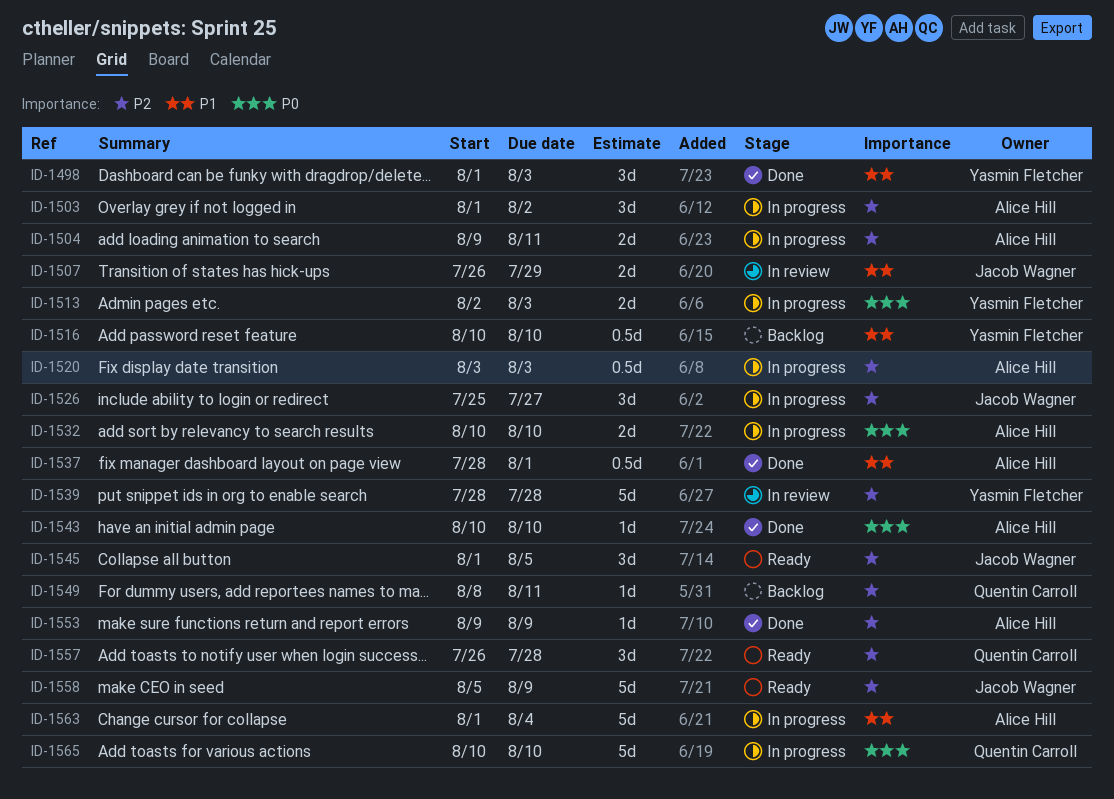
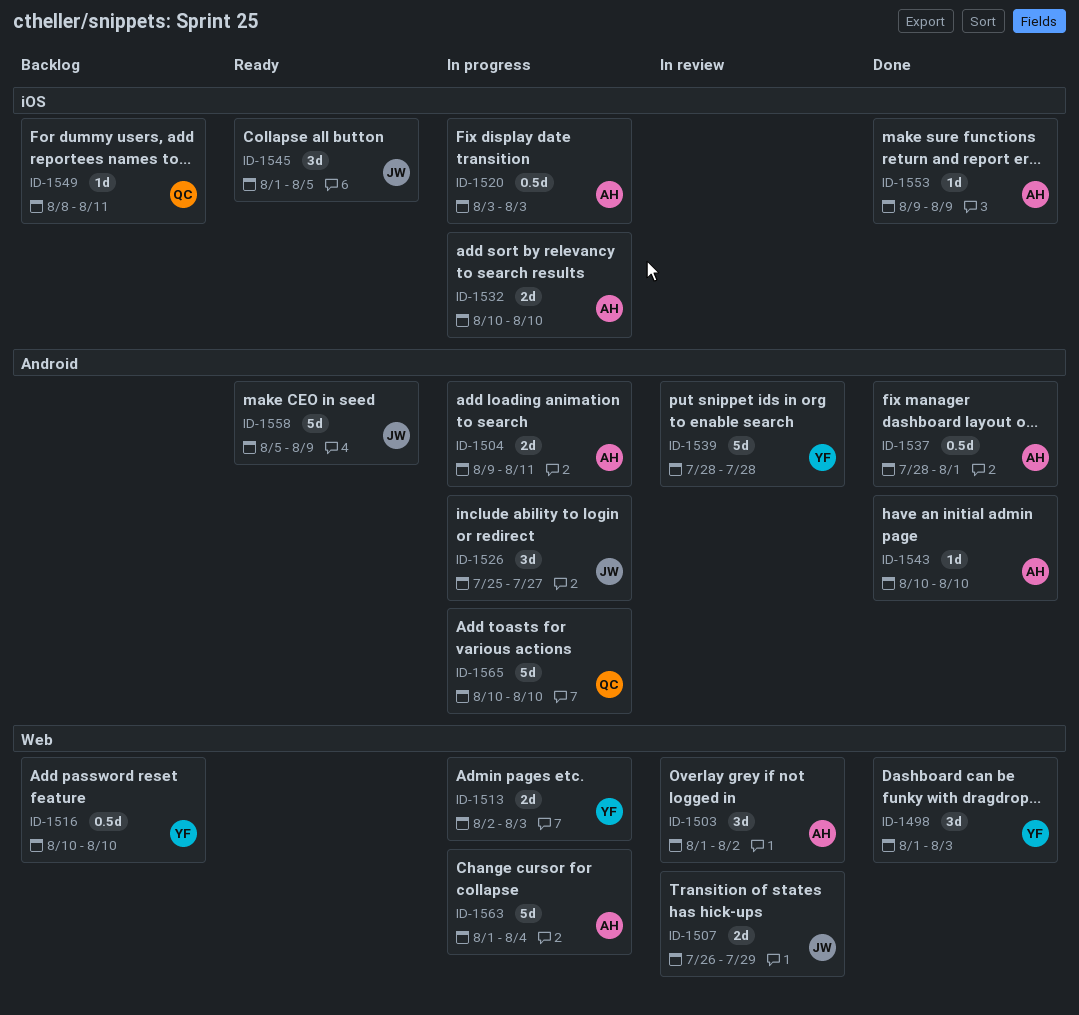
ID-1503, status: In progress -> In review
ID-1557: present -> none

